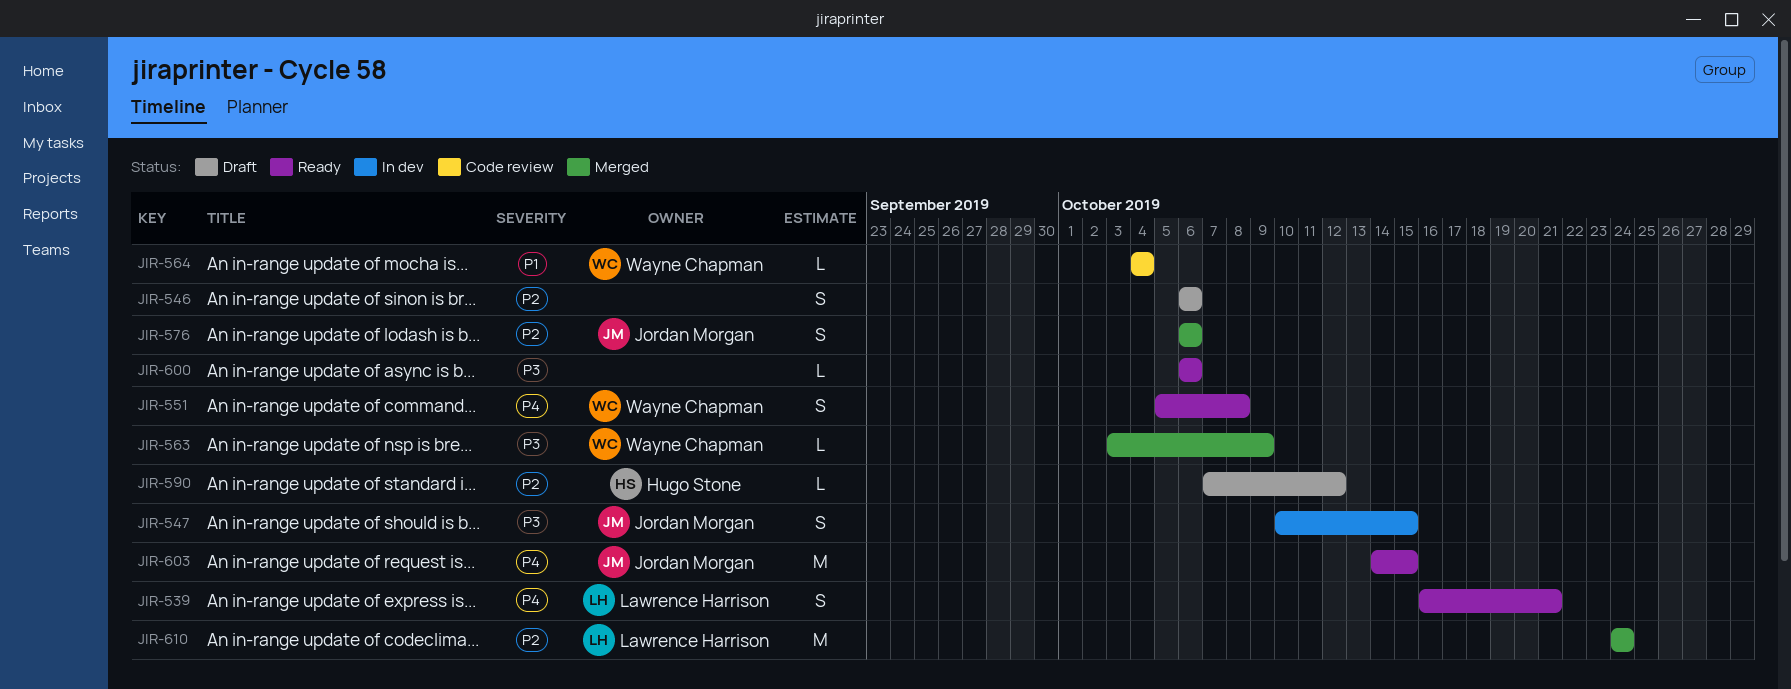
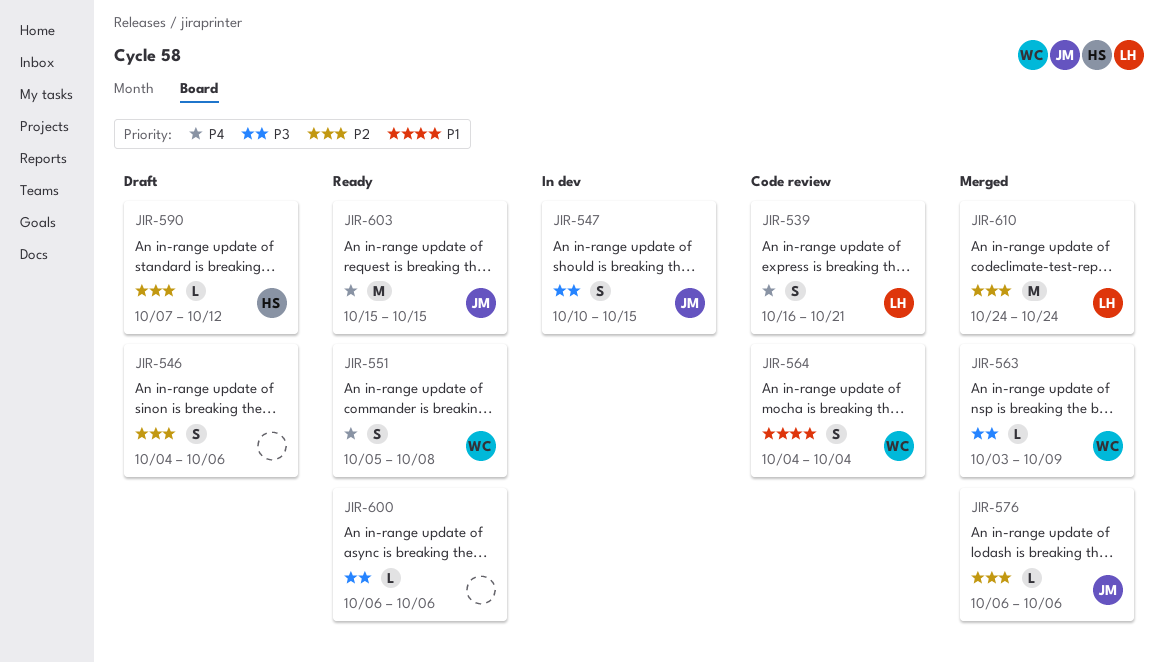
JIR-539, status: Ready -> Code review
JIR-546, start: Oct 6 -> Oct 4
JIR-564, estimate: L -> S
JIR-576, estimate: S -> L
JIR-603, start: Oct 14 -> Oct 15

